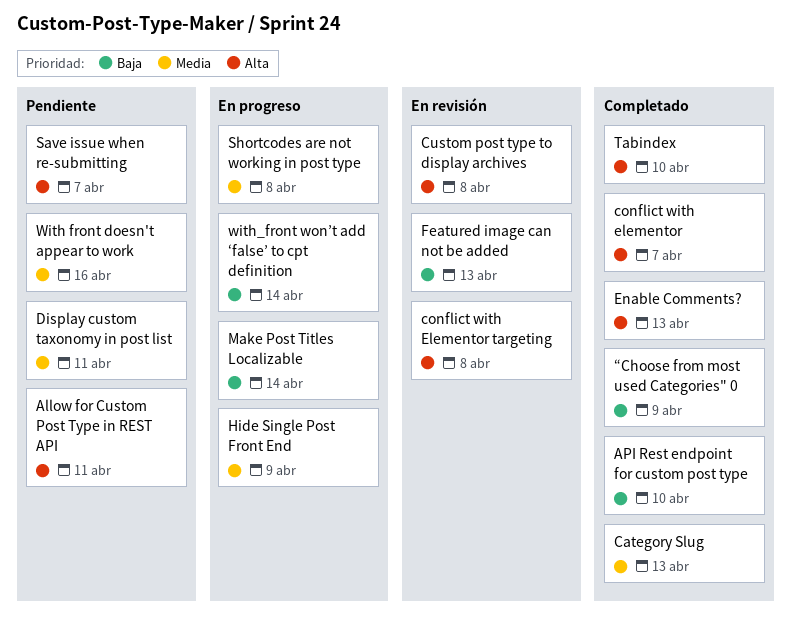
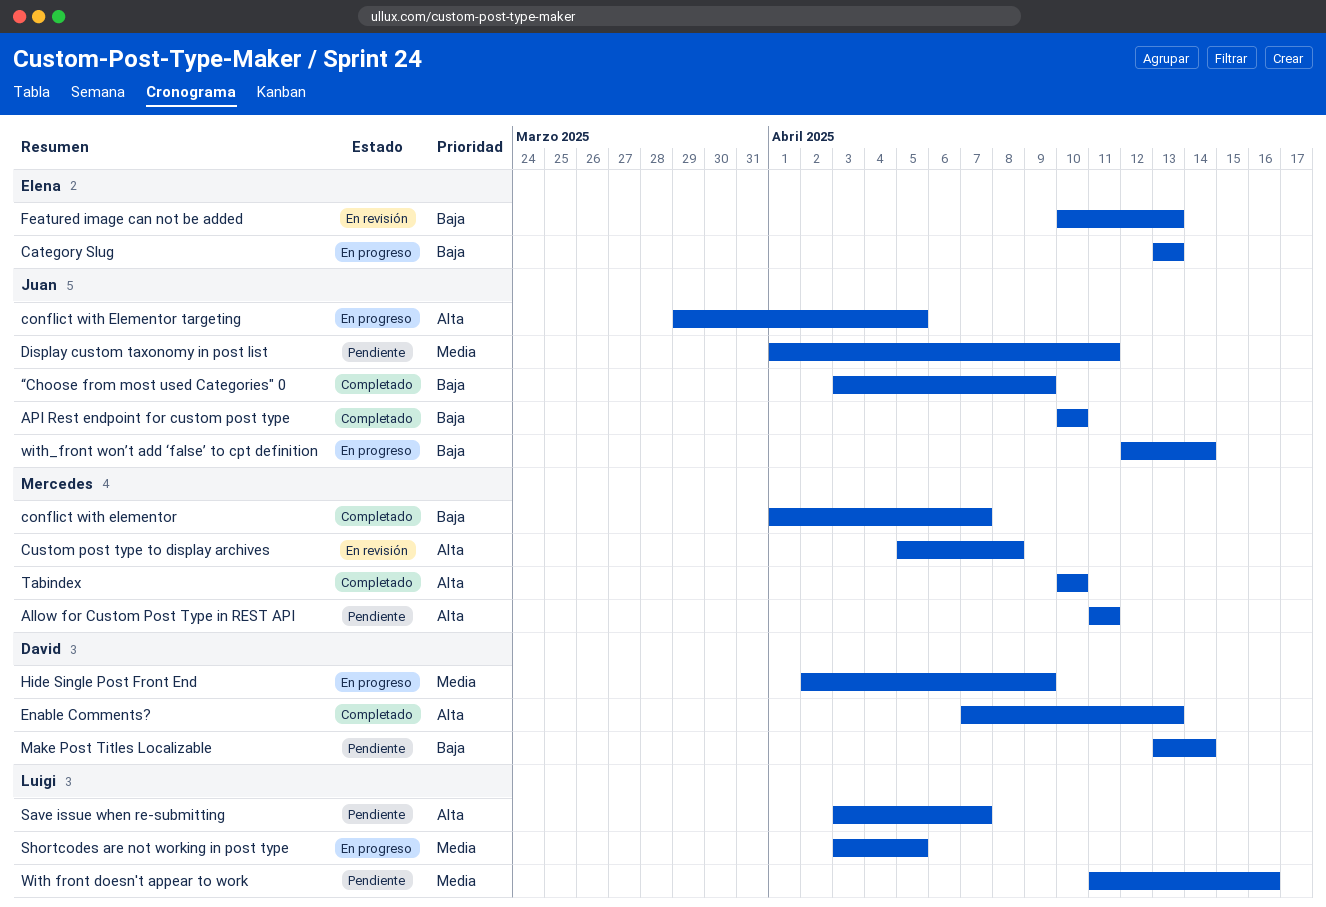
Category Slug, status: Completado -> En progreso
Category Slug, priority: Media -> Baja
conflict with elementor, priority: Alta -> Baja
conflict with Elementor targeting, status: En revisión -> En progreso
conflict with Elementor targeting, due: Apr 8 -> Apr 5
Make Post Titles Localizable, status: En progreso -> Pendiente
Shortcodes are not working in post type, due: Apr 8 -> Apr 5

